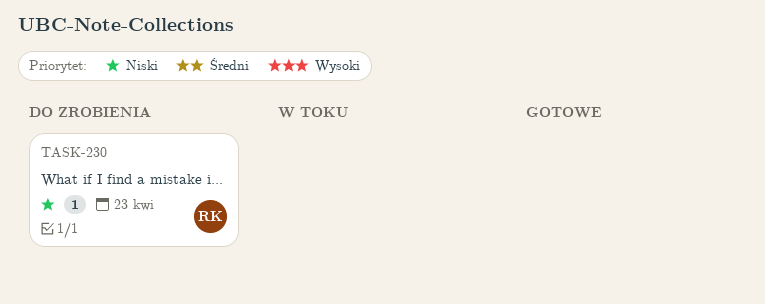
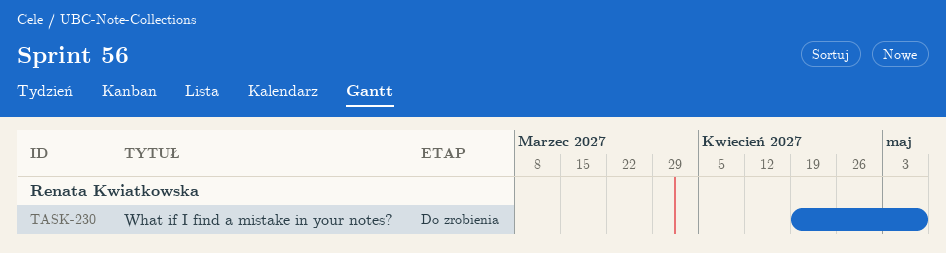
TASK-230, due: Apr 23 -> May 7

